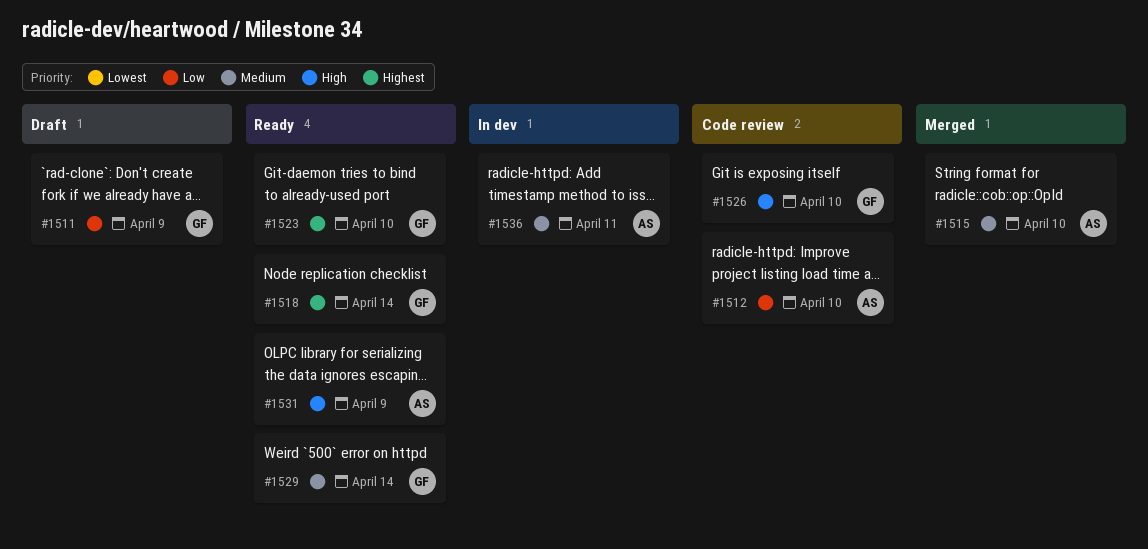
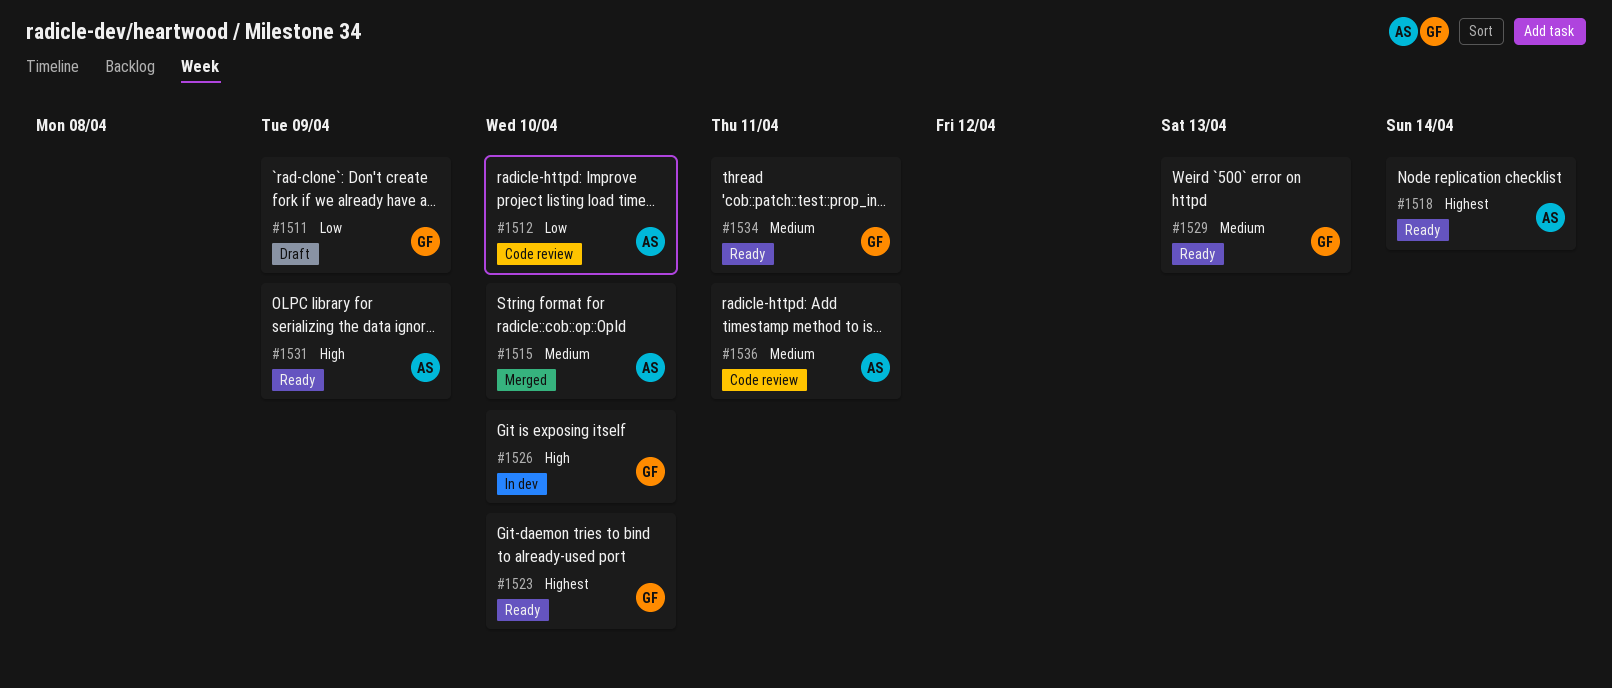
#1518, owner: GF -> AS
#1526, status: Code review -> In dev
#1529, due: Apr 14 -> Apr 13
#1534: none -> present
#1536, status: In dev -> Code review

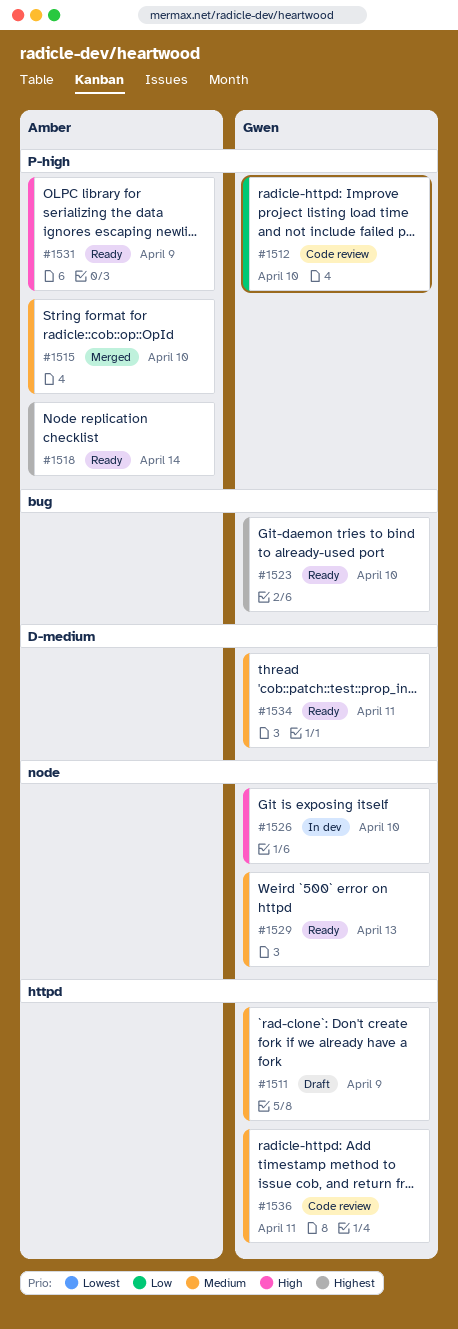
#1511, priority: Low -> Medium
#1512, owner: Amber -> Gwen
#1536, owner: Amber -> Gwen

